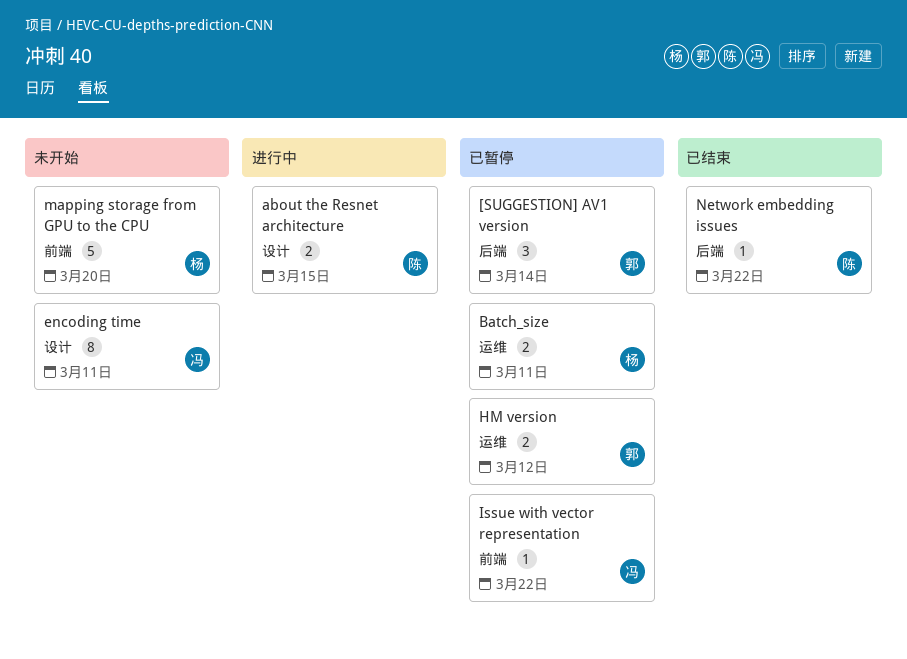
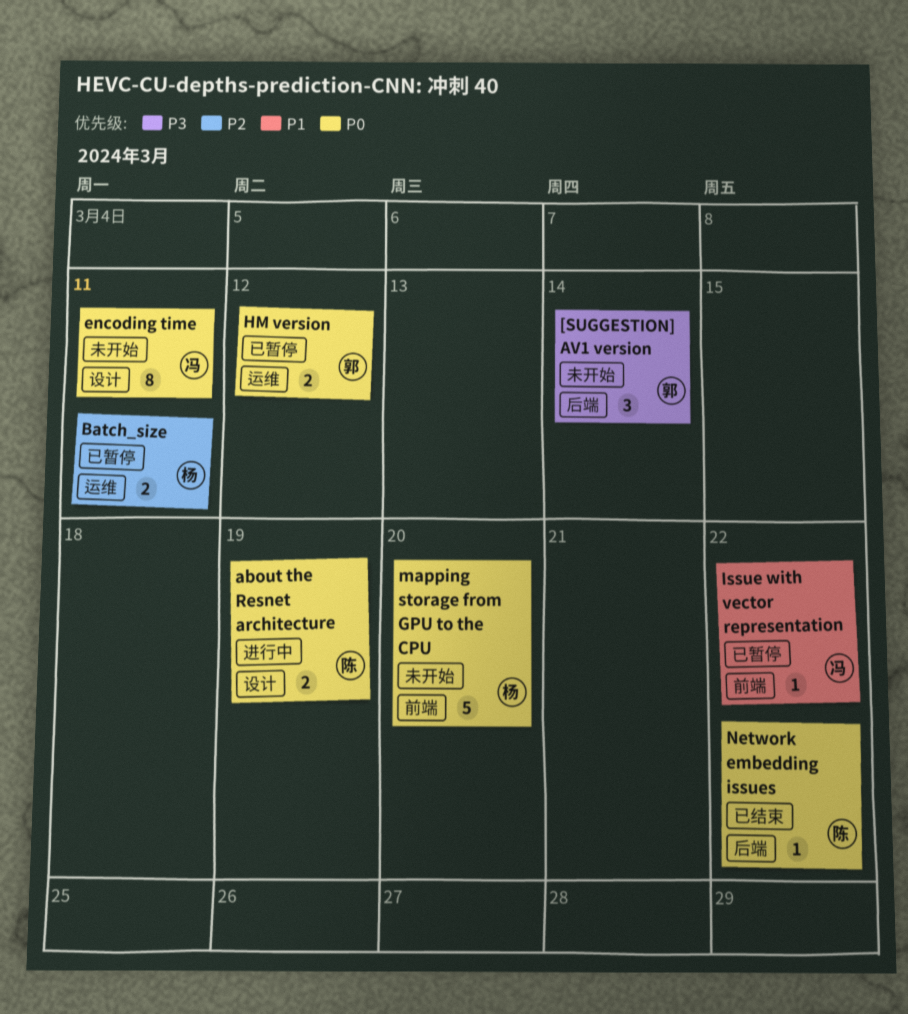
[SUGGESTION] AV1 version, status: 已暂停 -> 未开始
about the Resnet architecture, due: Mar 15 -> Mar 19

